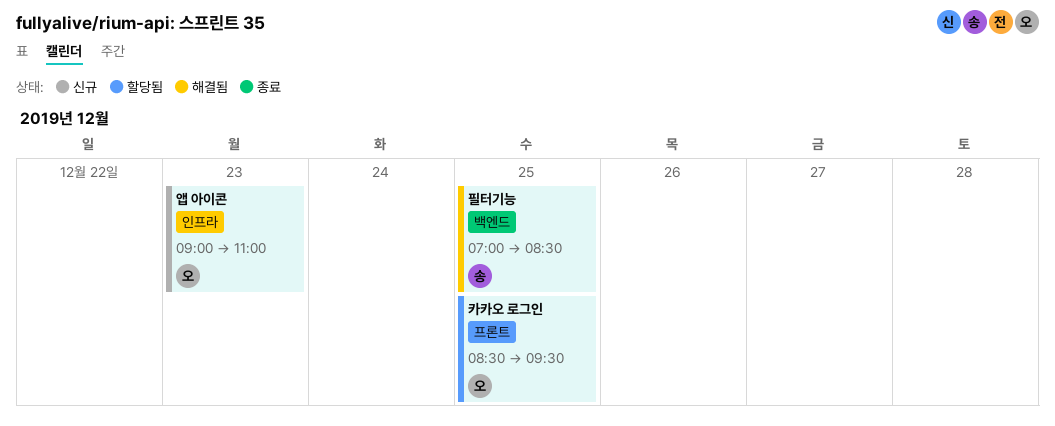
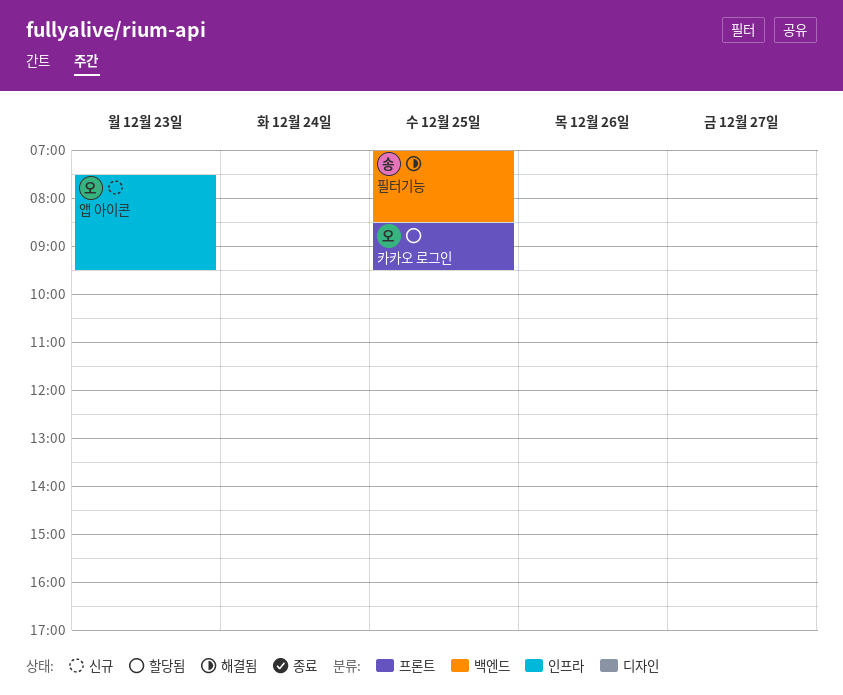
앱 아이콘, begins: 09:00 -> 07:30
앱 아이콘, ends: 11:00 -> 09:30

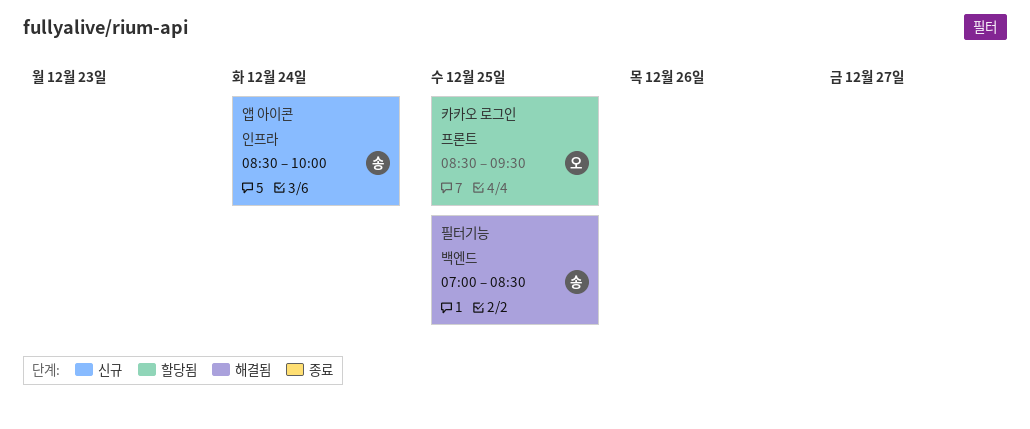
앱 아이콘, owner: 오 -> 송
앱 아이콘, day: Dec 23 -> Dec 24
앱 아이콘, begins: 07:30 -> 08:30
앱 아이콘, ends: 09:30 -> 10:00

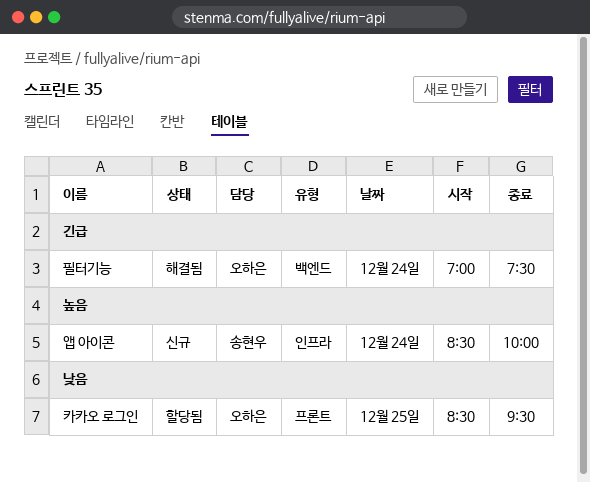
필터기능, owner: 송현우 -> 오하은
필터기능, day: Dec 25 -> Dec 24
필터기능, ends: 08:30 -> 07:30

